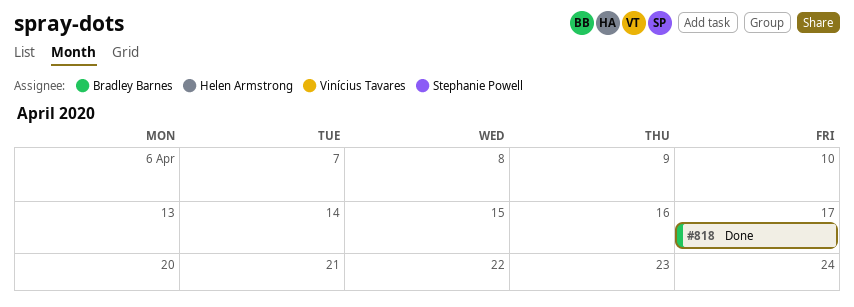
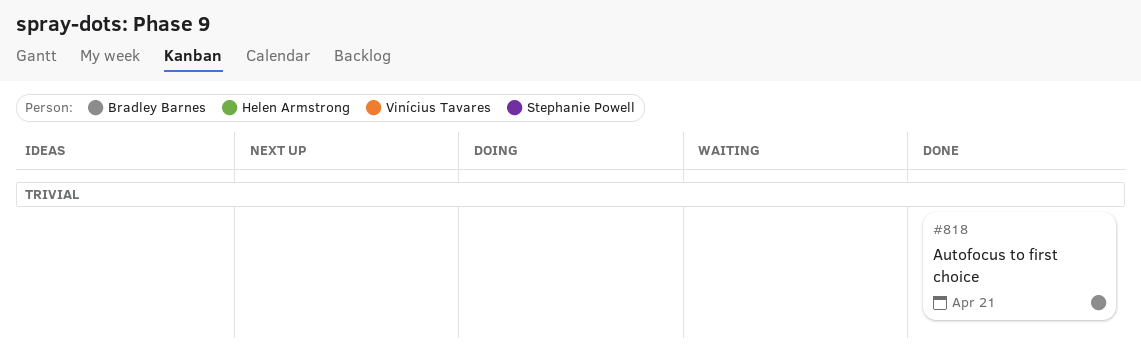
#818, due: Apr 17 -> Apr 21

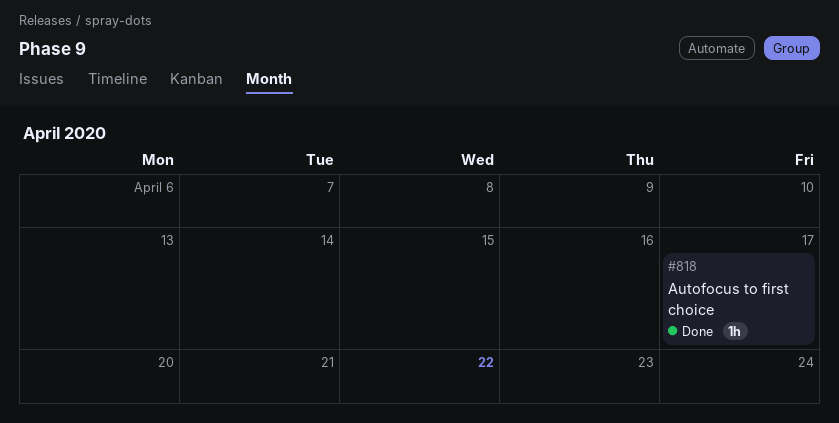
#818, due: Apr 21 -> Apr 17

